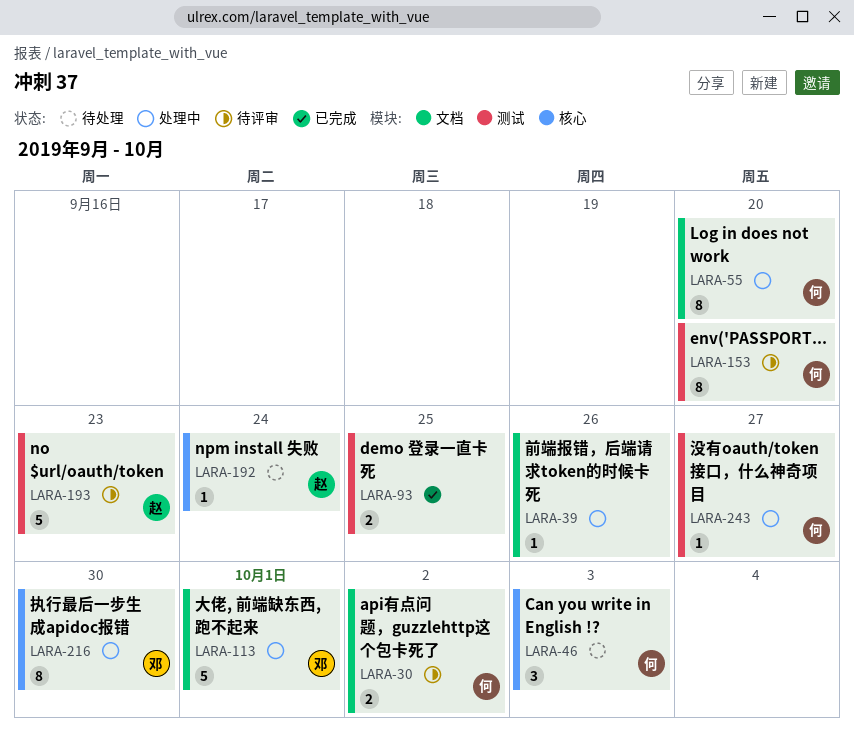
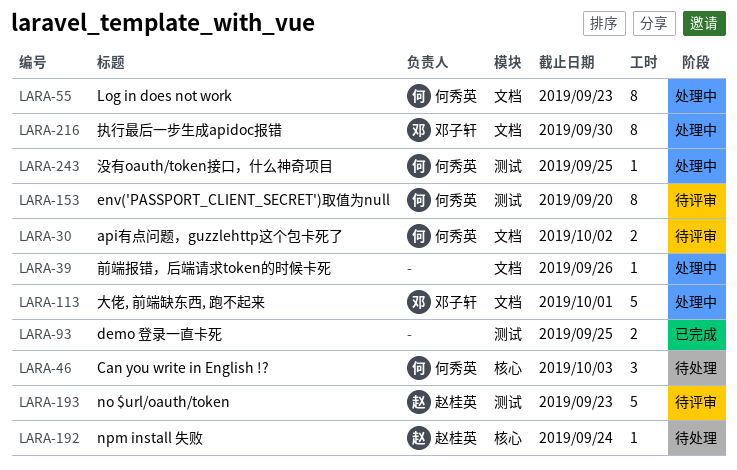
LARA-55, due: Sep 20 -> Sep 23
LARA-216, label: 核心 -> 文档
LARA-243, due: Sep 27 -> Sep 25

